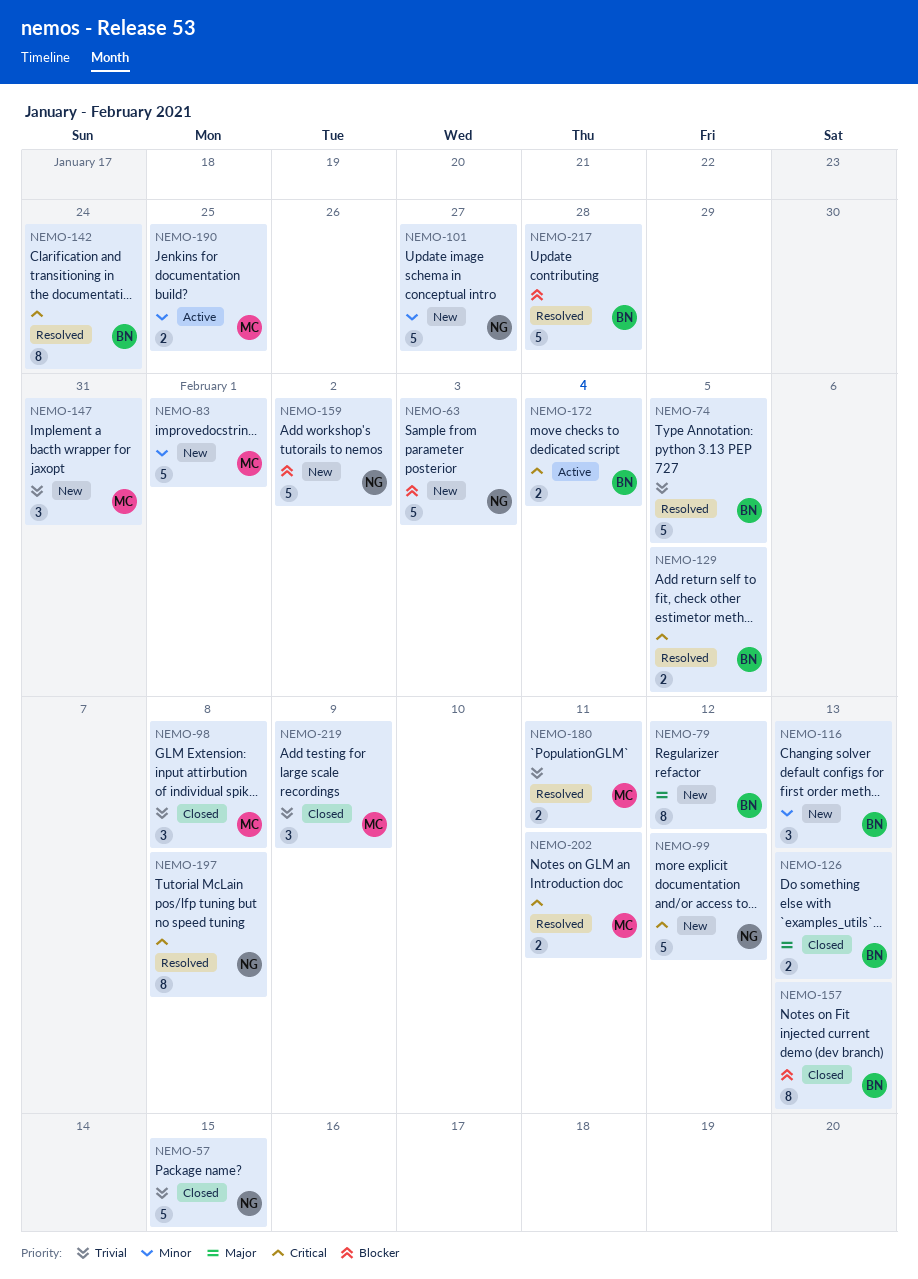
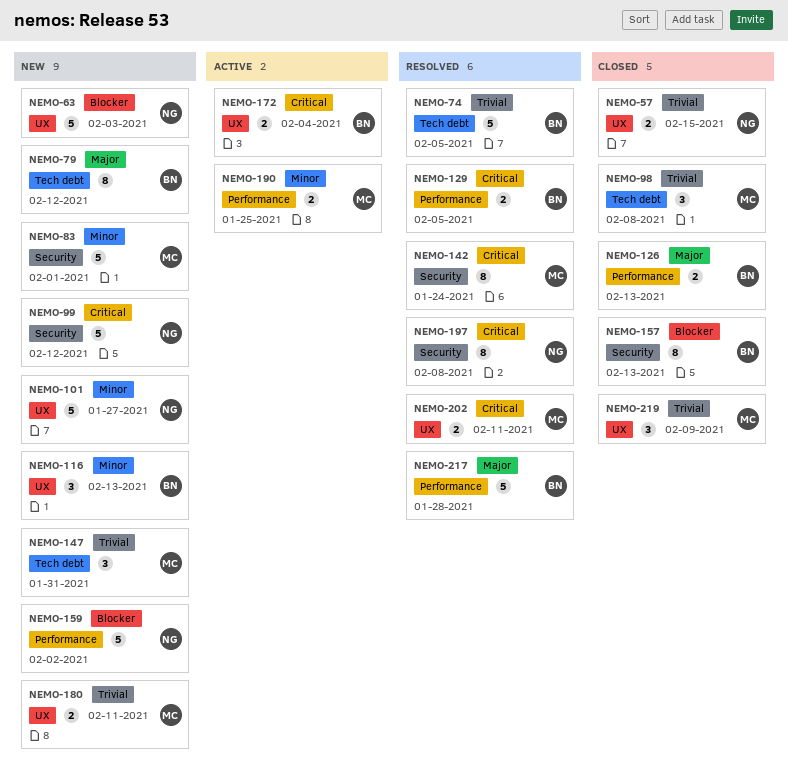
NEMO-57, estimate: 5 -> 2
NEMO-142, owner: BN -> MC
NEMO-180, status: Resolved -> New
NEMO-217, priority: Blocker -> Major

